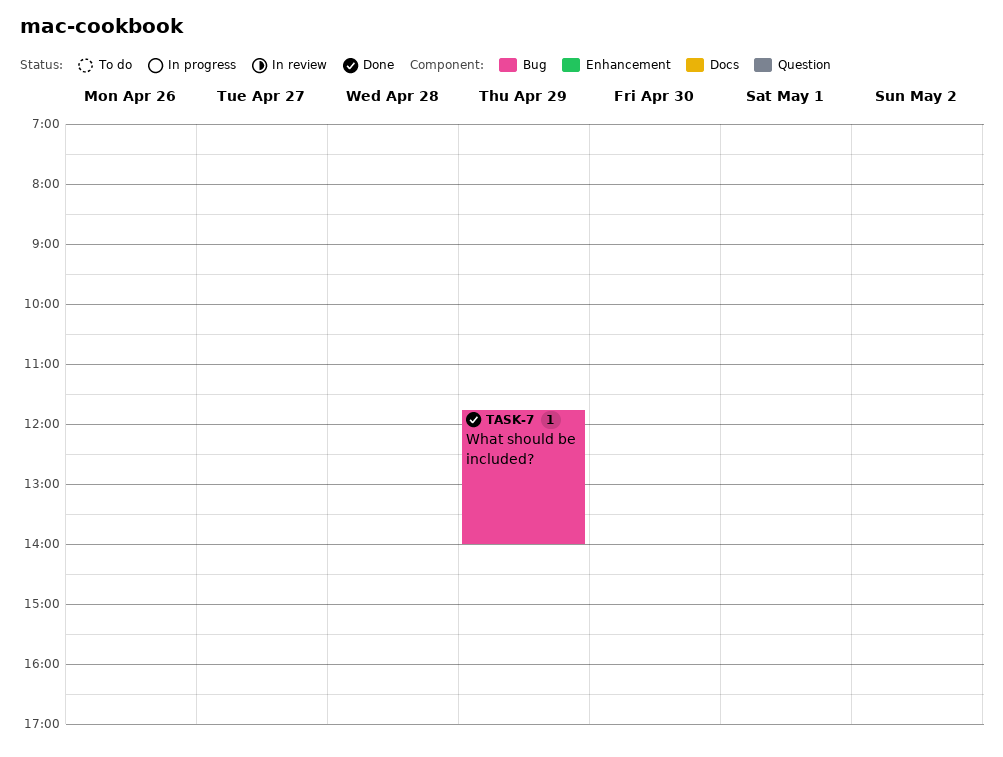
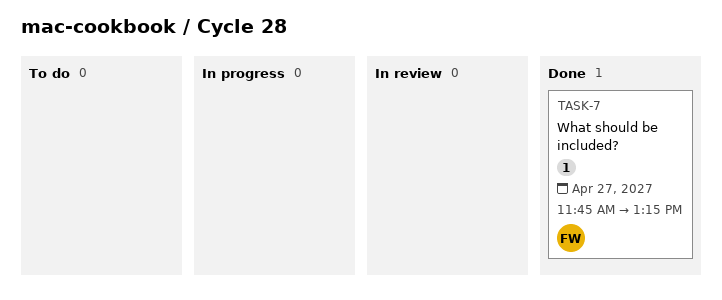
TASK-7, day: Apr 29 -> Apr 27
TASK-7, ends: 14:00 -> 13:15

